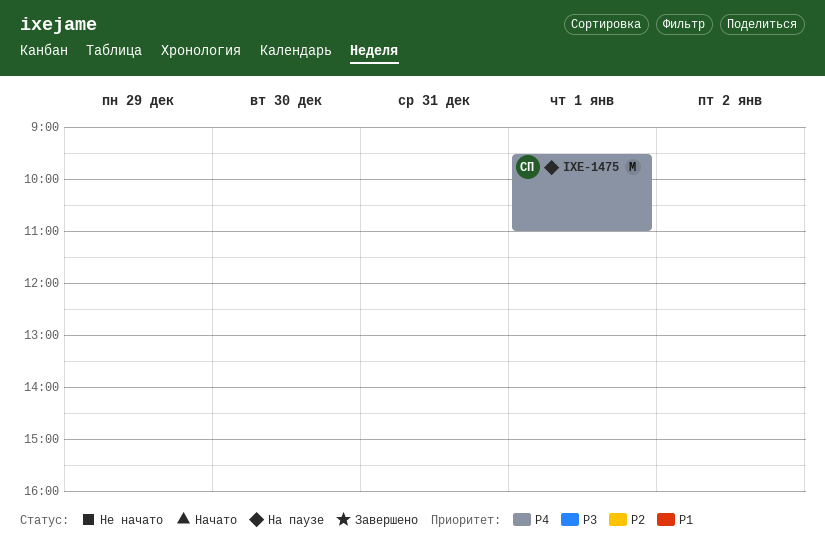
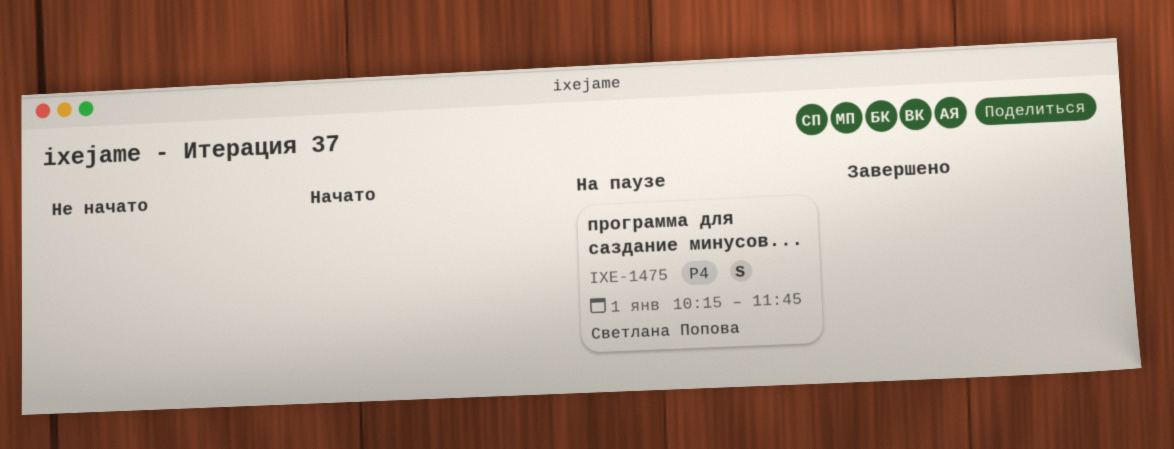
IXE-1475, estimate: M -> S
IXE-1475, begins: 09:30 -> 10:15
IXE-1475, ends: 11:00 -> 11:45

